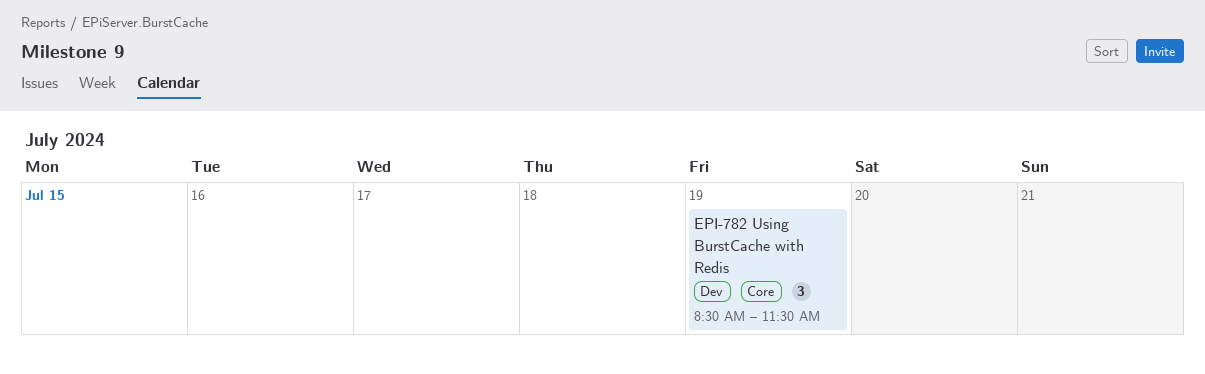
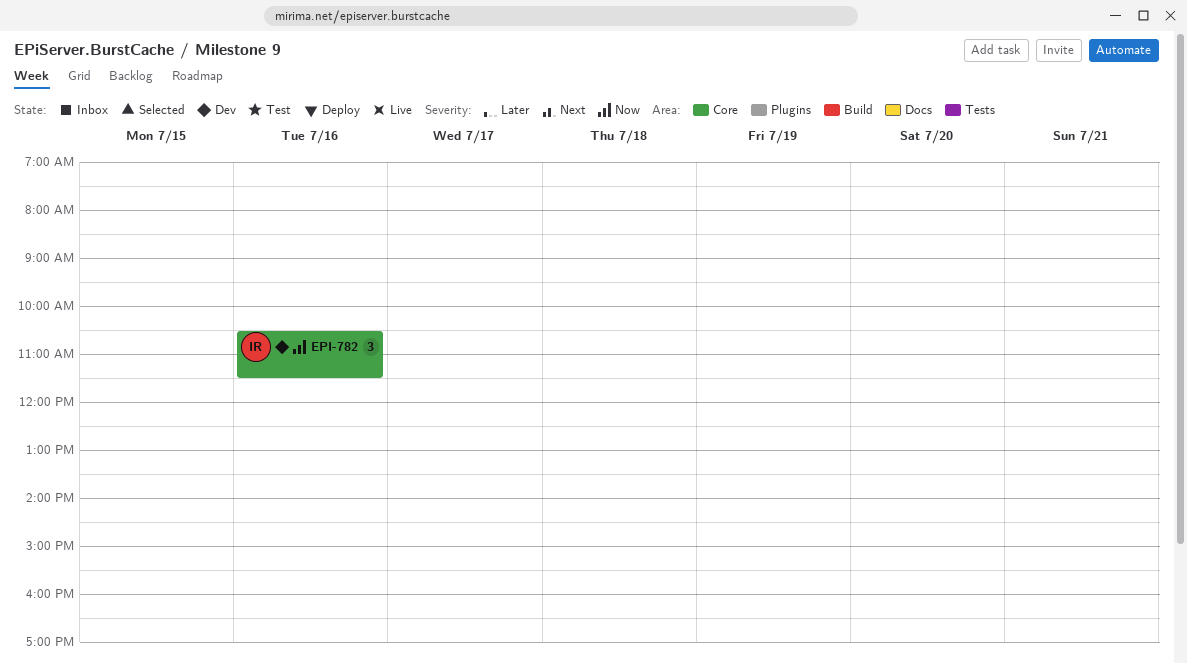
EPI-782, day: Jul 19 -> Jul 16
EPI-782, begins: 08:30 -> 10:30

